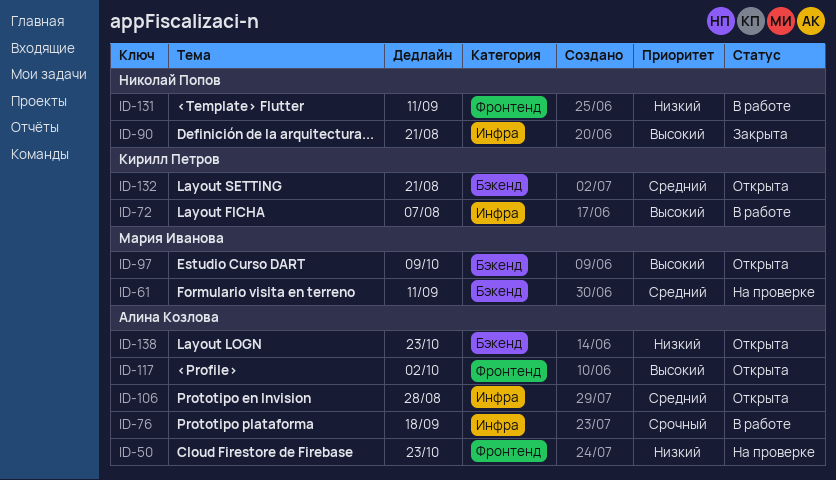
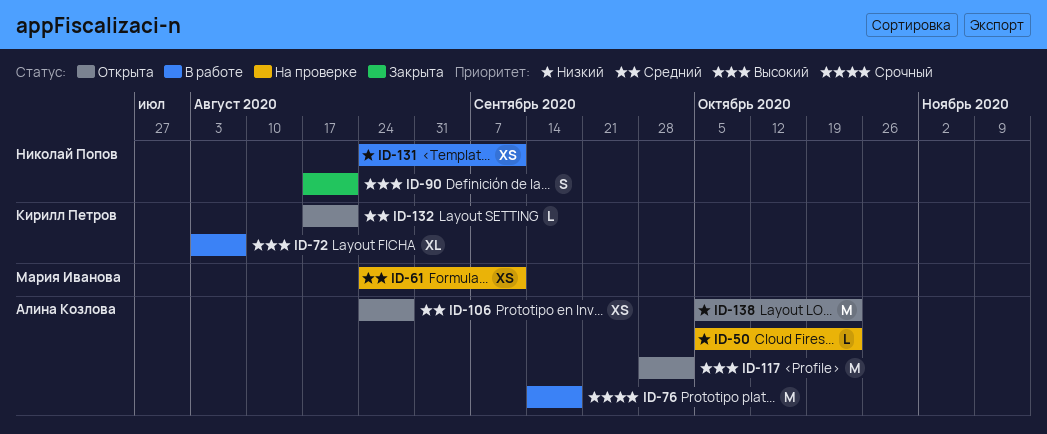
ID-97: present -> none

